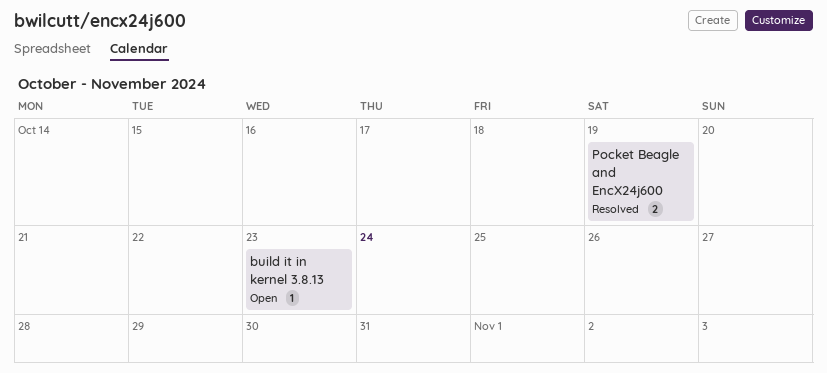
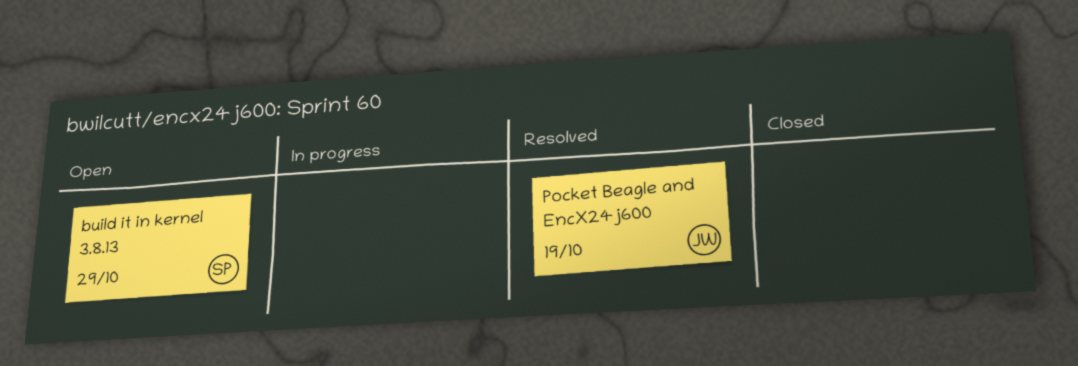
build it in kernel 3.8.13, due: Oct 23 -> Oct 29

